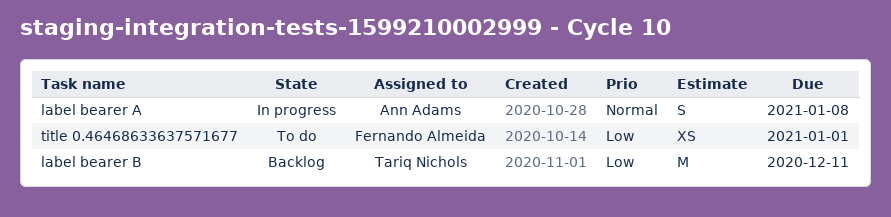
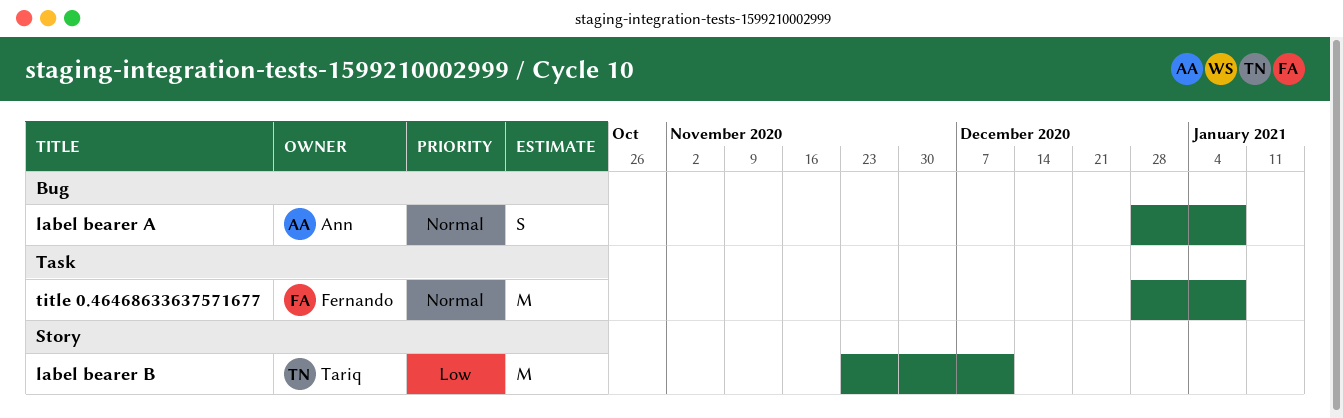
title 0.46468633637571677, priority: Low -> Normal
title 0.46468633637571677, estimate: XS -> M
title 0.46468633637571677, due: Jan 1 -> Jan 8

